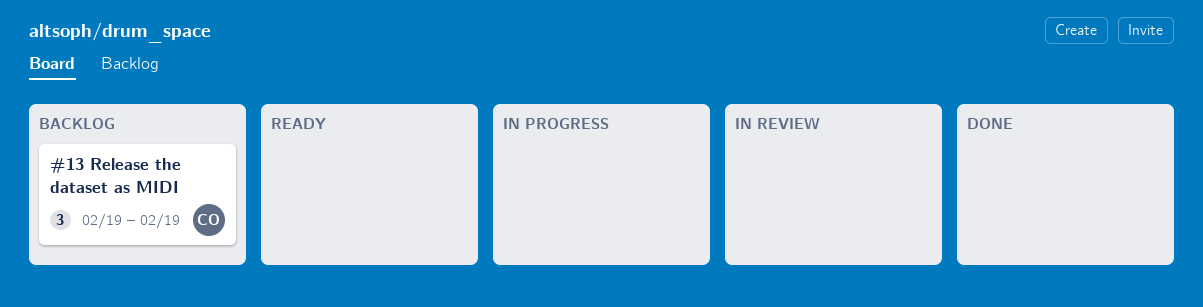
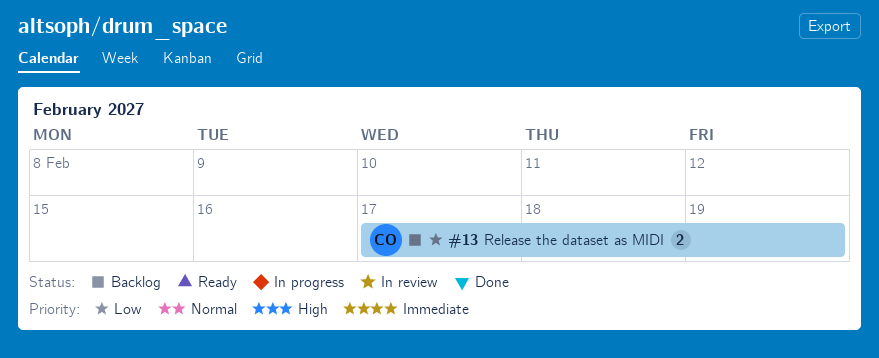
#13, estimate: 3 -> 2
#13, start: Feb 19 -> Feb 17

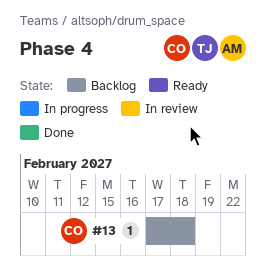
#13, estimate: 2 -> 1
#13, due: Feb 19 -> Feb 18

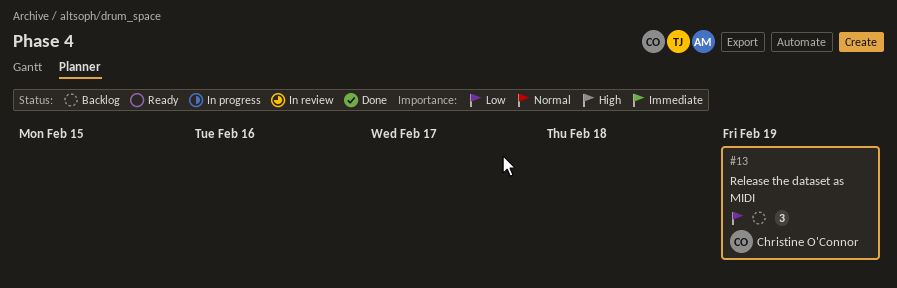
#13, estimate: 1 -> 3
#13, due: Feb 18 -> Feb 19

